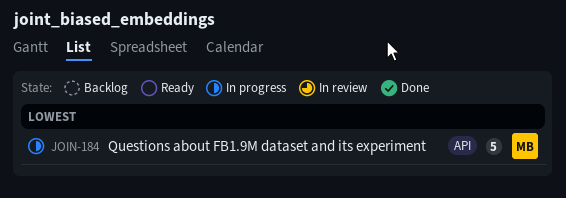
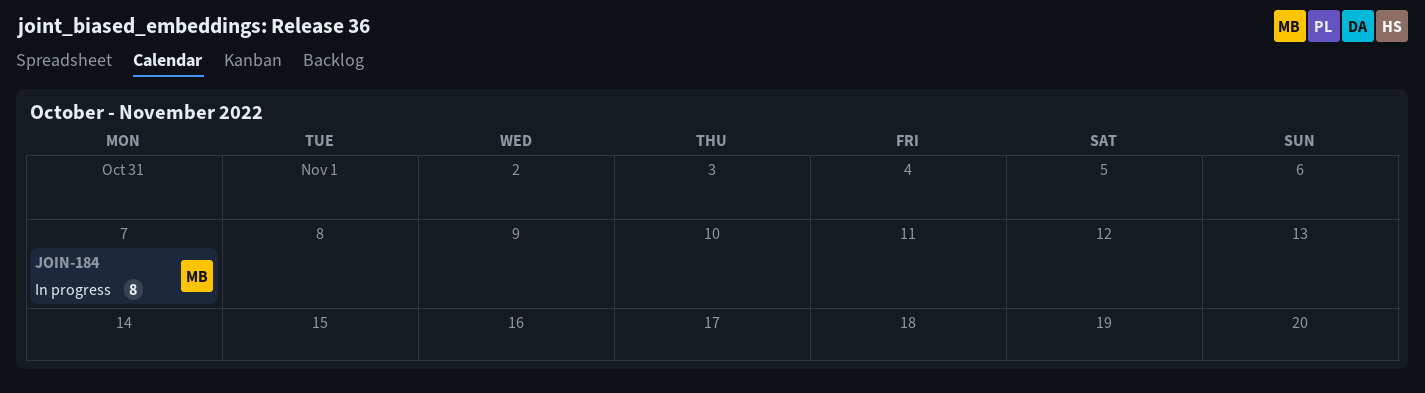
JOIN-184, estimate: 5 -> 8

